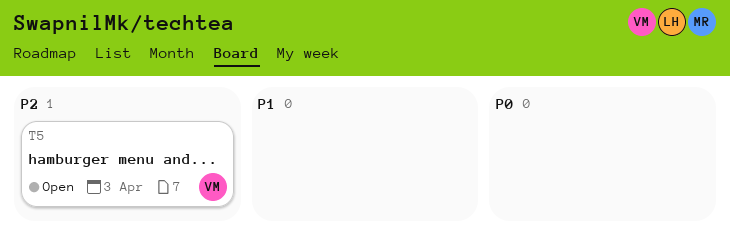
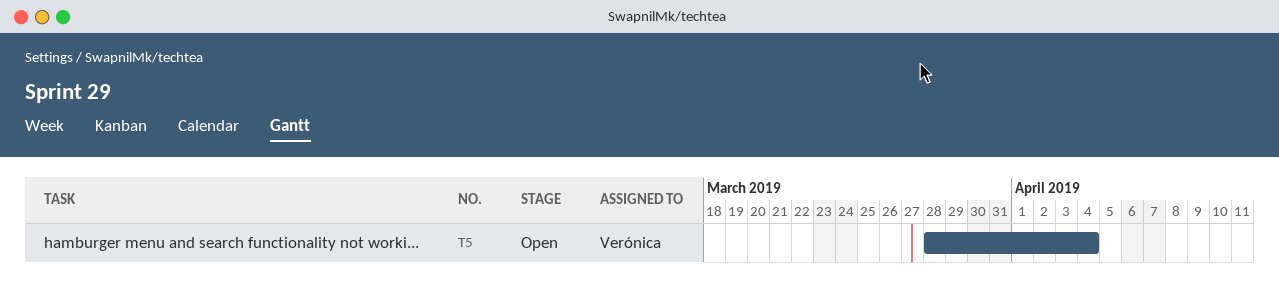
T5, due: Apr 3 -> Apr 4

